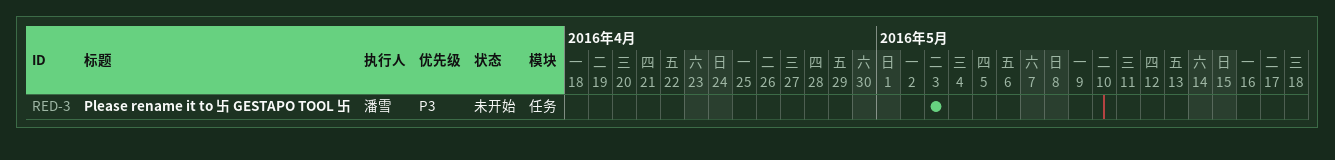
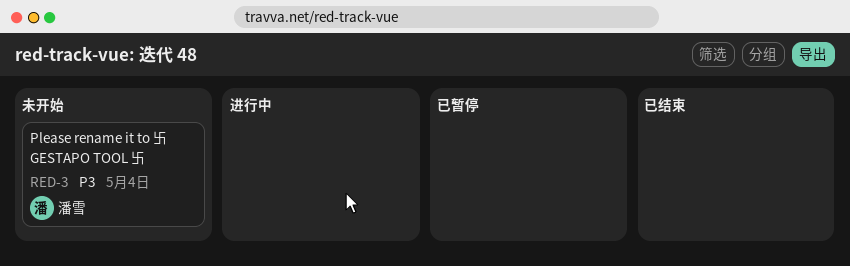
RED-3, due: May 3 -> May 4

